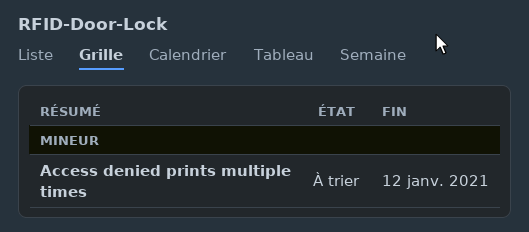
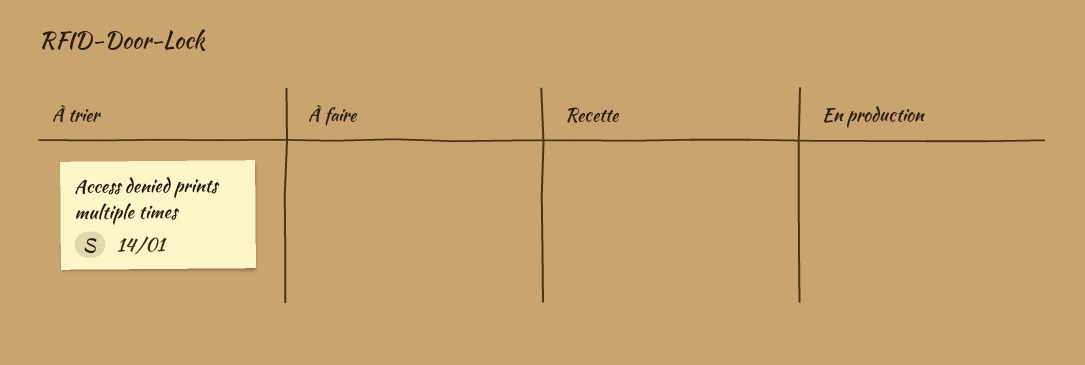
Access denied prints multiple times, due: Jan 12 -> Jan 14

